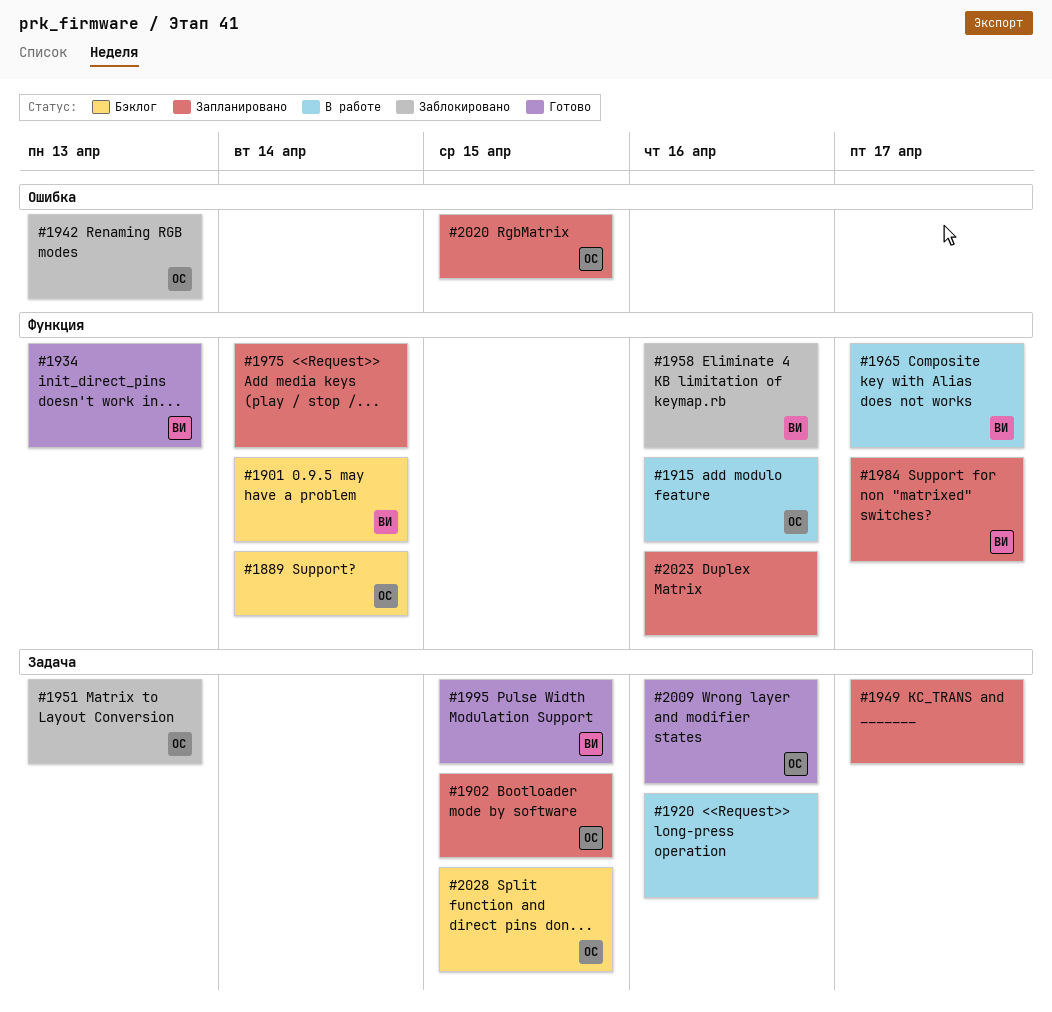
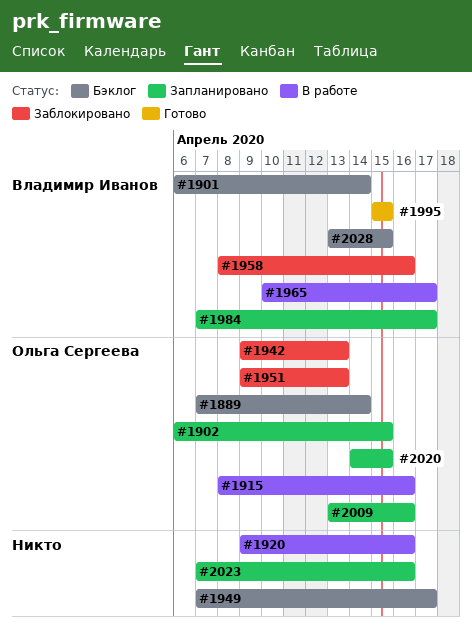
#1934: present -> none
#1949, status: Запланировано -> Бэклог
#1975: present -> none
#2009, status: Готово -> Запланировано
#2028, owner: Ольга Сергеева -> Владимир Иванов

